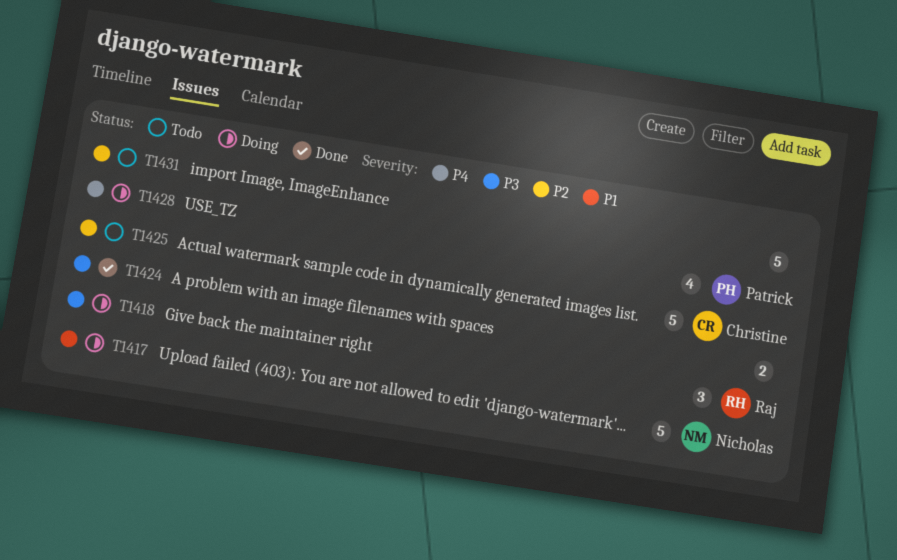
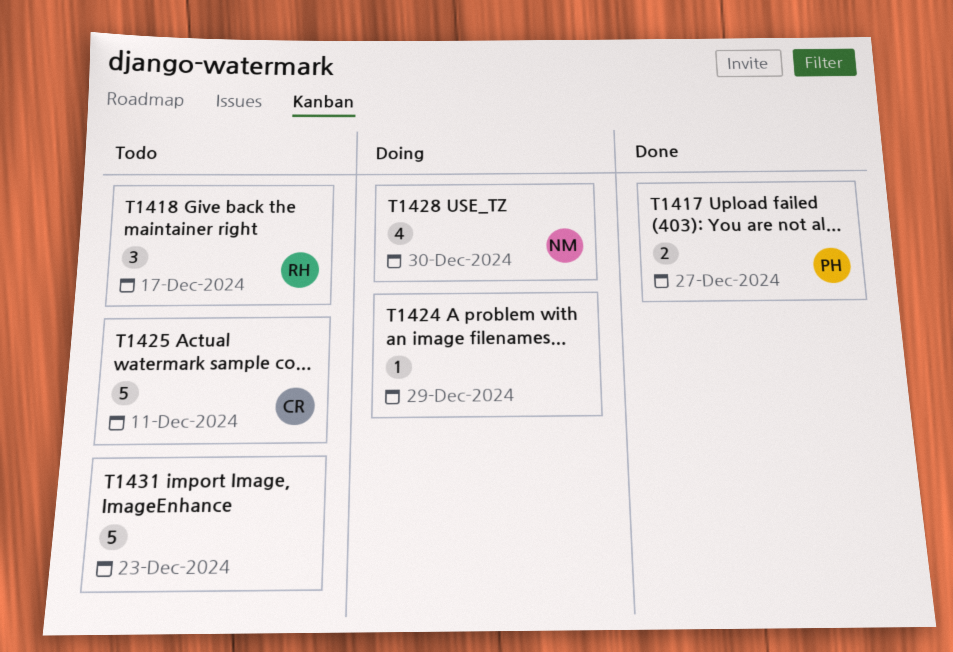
T1417, status: Doing -> Done
T1417, owner: Nicholas -> Patrick
T1417, estimate: 5 -> 2
T1418, status: Doing -> Todo
T1424, status: Done -> Doing
T1424, estimate: 2 -> 1
T1428, owner: Patrick -> Nicholas

